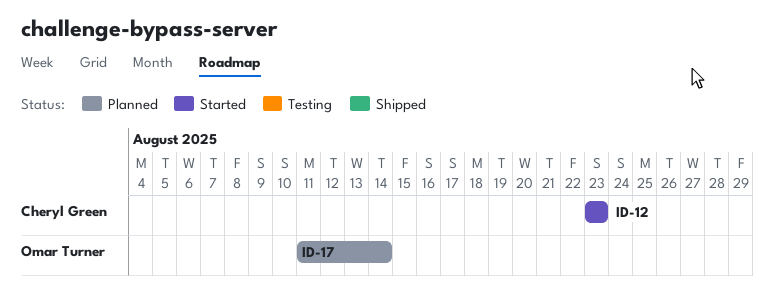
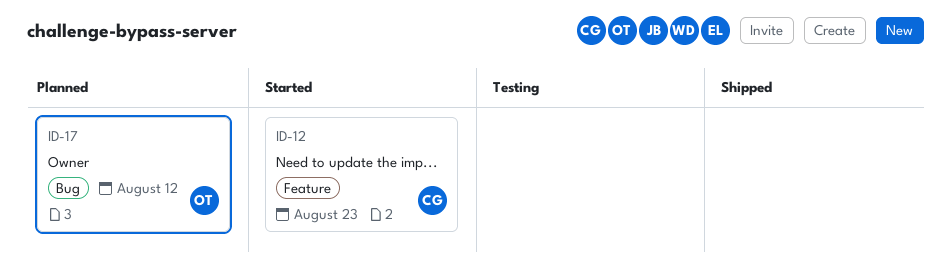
ID-17, due: Aug 14 -> Aug 12

